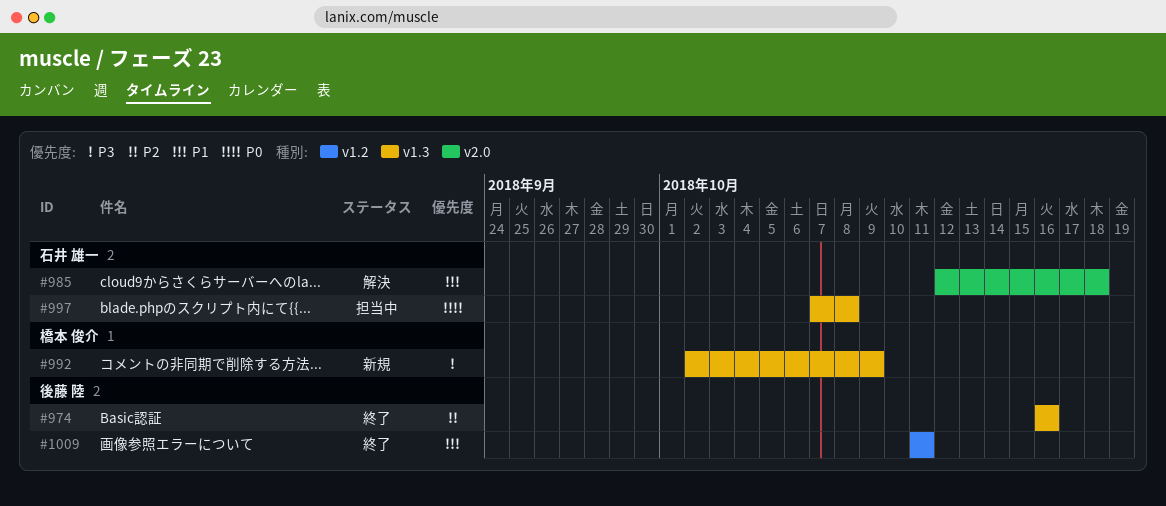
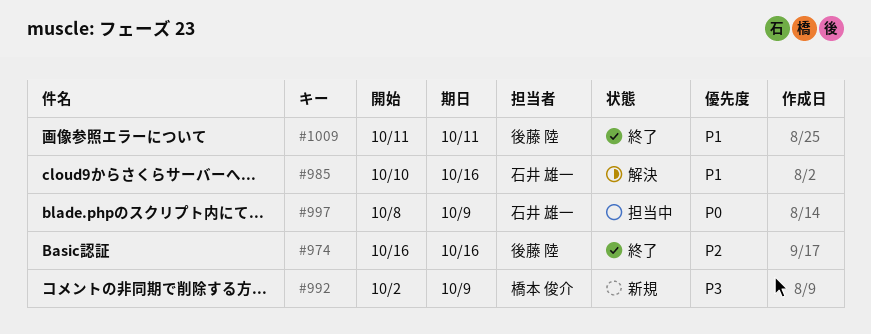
#985, start: Oct 12 -> Oct 10
#985, due: Oct 18 -> Oct 16
#997, start: Oct 7 -> Oct 8
#997, due: Oct 8 -> Oct 9

